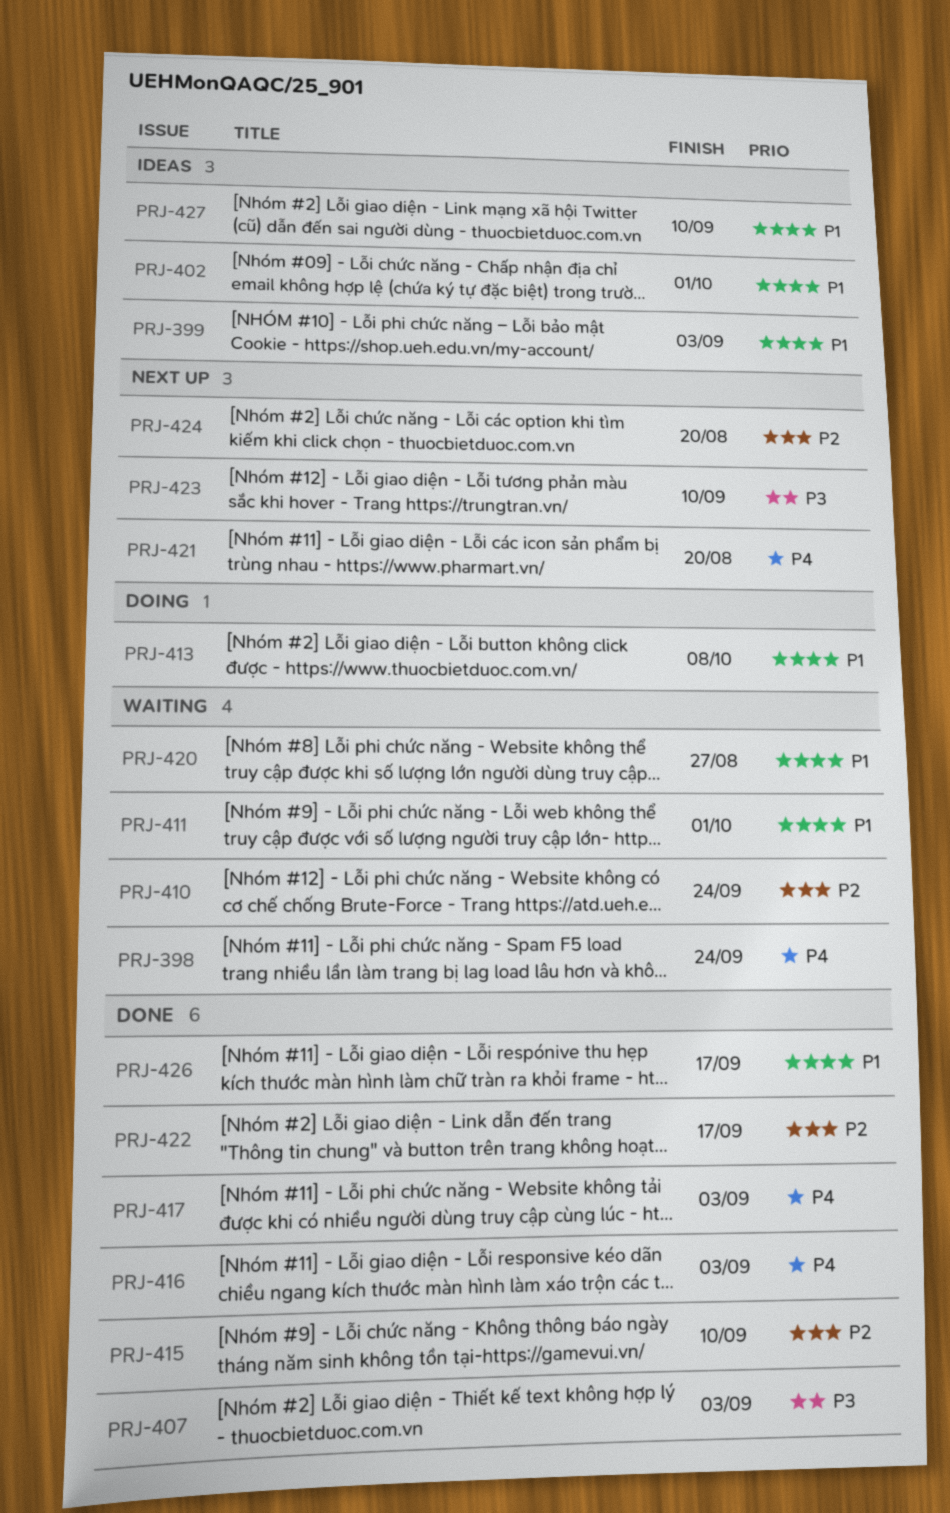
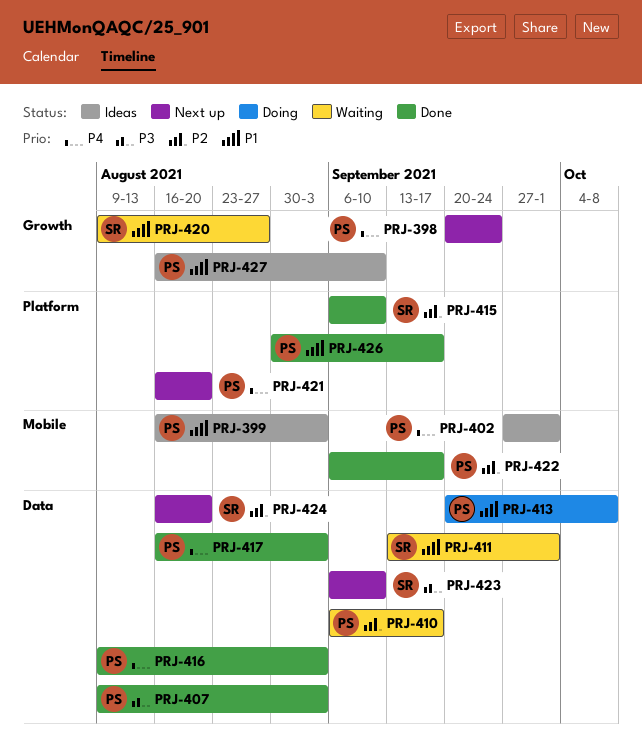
PRJ-398, status: Waiting -> Next up
PRJ-402, priority: P1 -> P4
PRJ-410, due: Sep 24 -> Sep 17

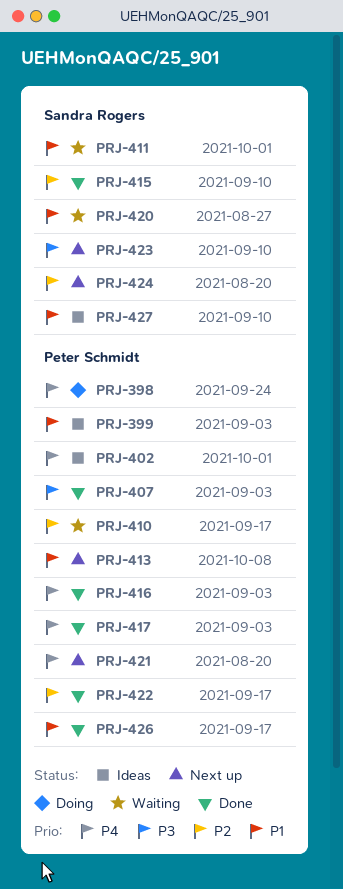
PRJ-398, status: Next up -> Doing
PRJ-413, status: Doing -> Next up
PRJ-427, owner: Peter Schmidt -> Sandra Rogers

